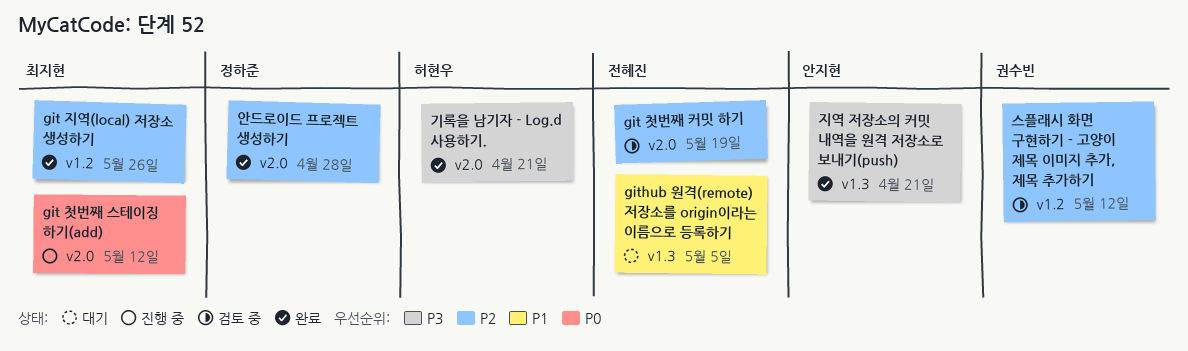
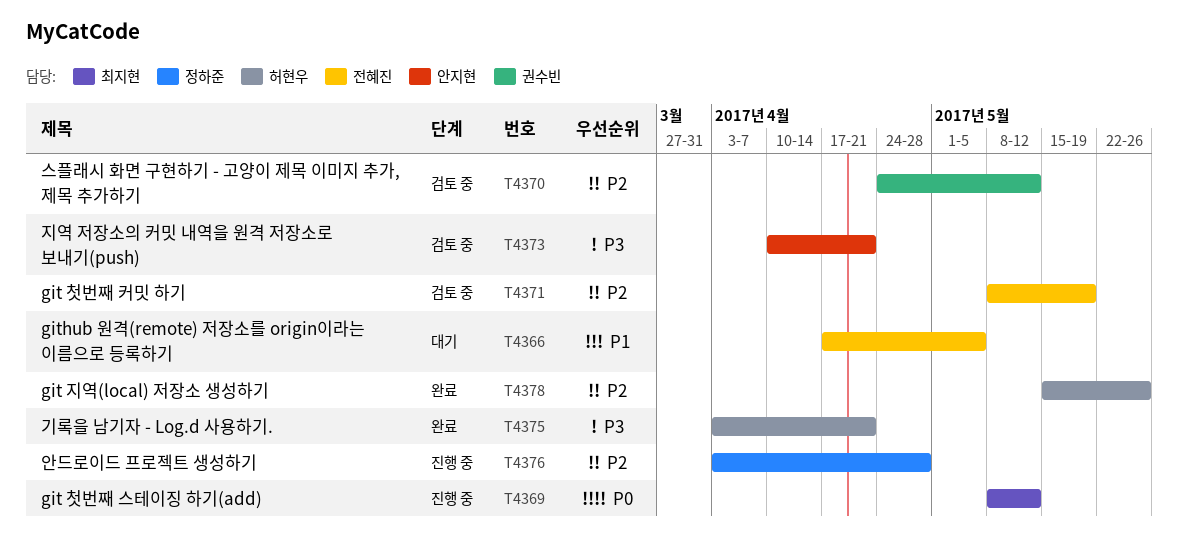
git 지역(local) 저장소 생성하기, owner: 최지현 -> 허현우
안드로이드 프로젝트 생성하기, status: 완료 -> 진행 중
지역 저장소의 커밋 내역을 원격 저장소로 보내기(push), status: 완료 -> 검토 중

